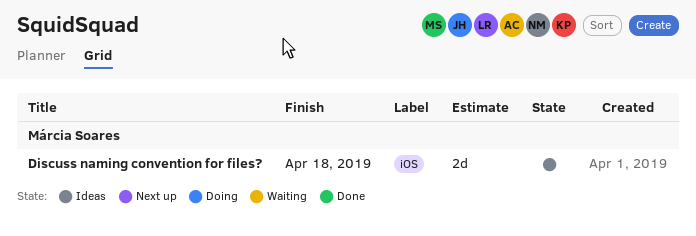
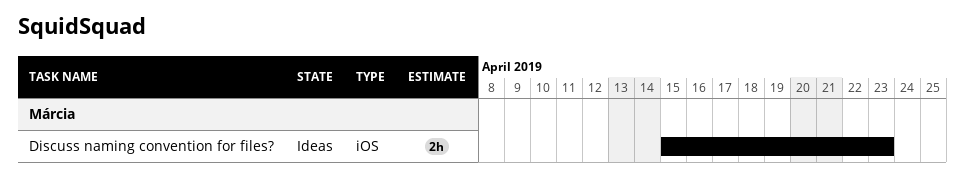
Discuss naming convention for files?, estimate: 2d -> 2h
Discuss naming convention for files?, due: Apr 18 -> Apr 23

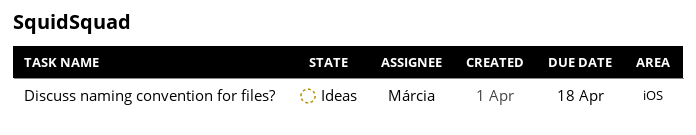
Discuss naming convention for files?, due: Apr 23 -> Apr 18

